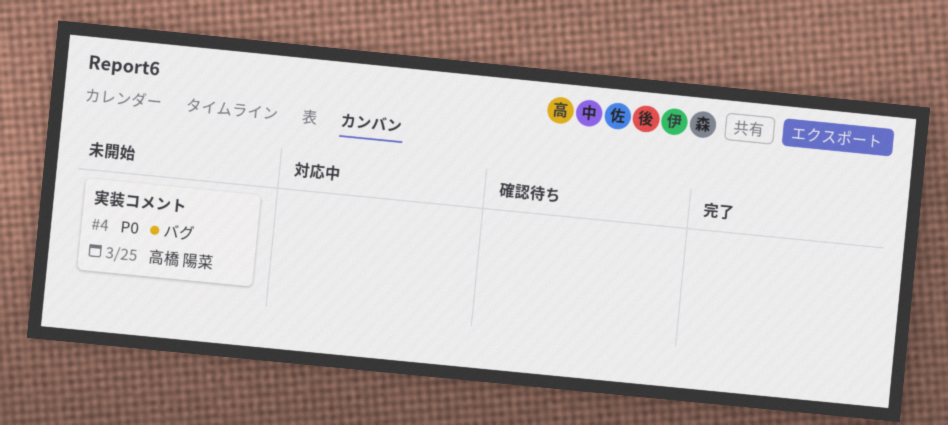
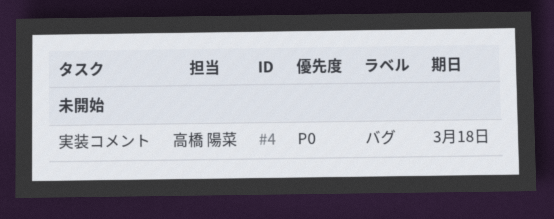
#4, due: Mar 25 -> Mar 18

